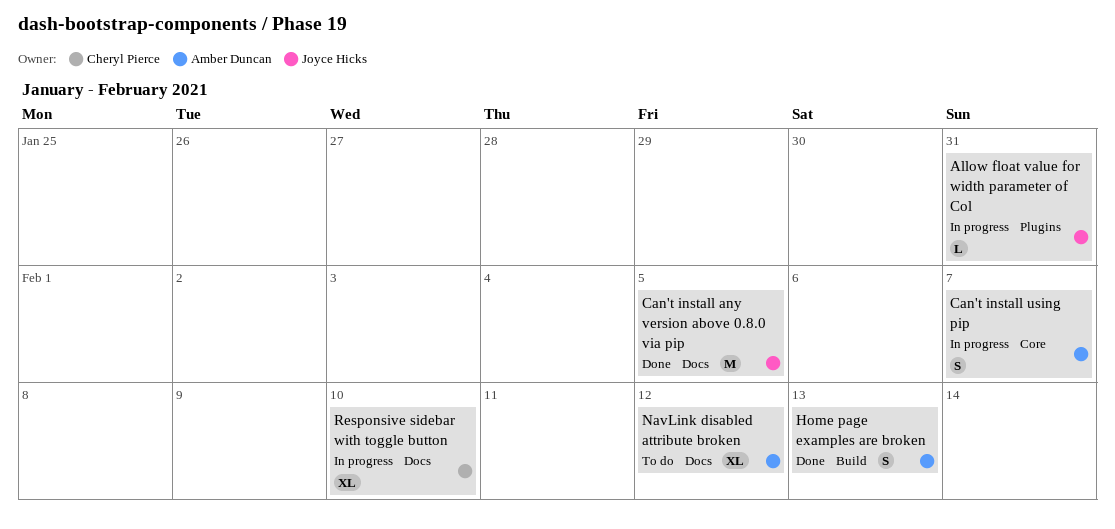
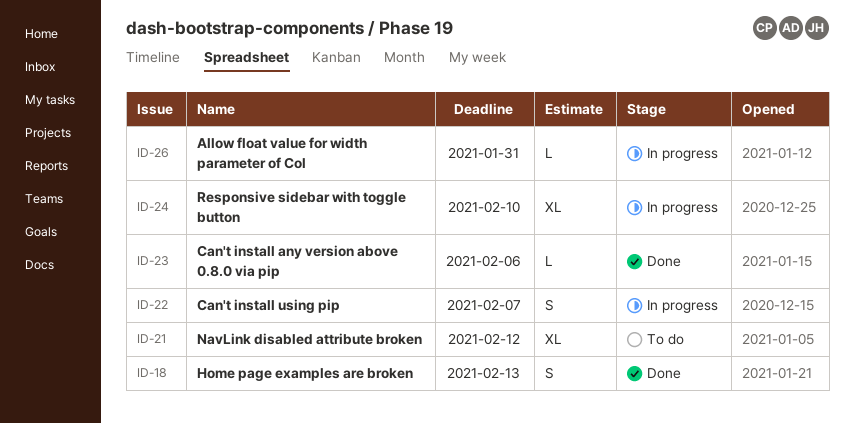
Can't install any version above 0.8.0 via pip, estimate: M -> L
Can't install any version above 0.8.0 via pip, due: Feb 5 -> Feb 6

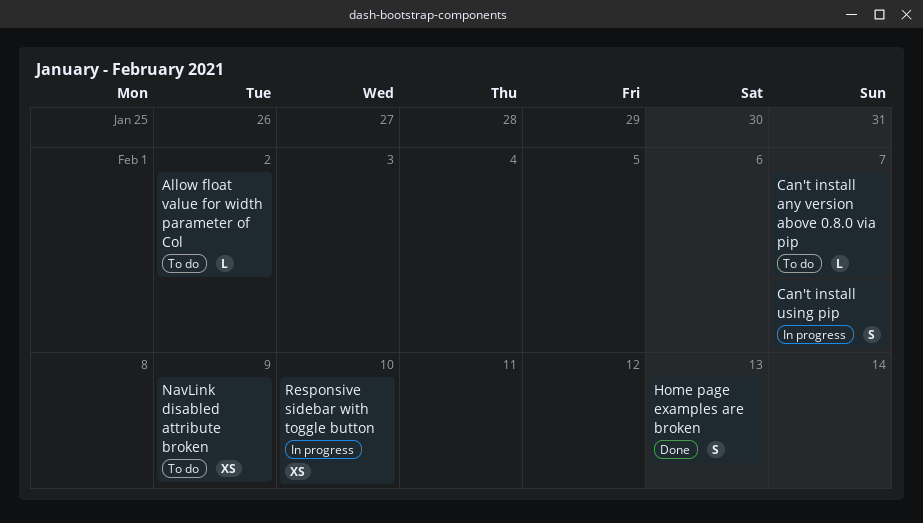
Allow float value for width parameter of Col, status: In progress -> To do
Allow float value for width parameter of Col, due: Jan 31 -> Feb 2
Can't install any version above 0.8.0 via pip, status: Done -> To do
Can't install any version above 0.8.0 via pip, due: Feb 6 -> Feb 7
NavLink disabled attribute broken, estimate: XL -> XS
NavLink disabled attribute broken, due: Feb 12 -> Feb 9
Responsive sidebar with toggle button, estimate: XL -> XS

